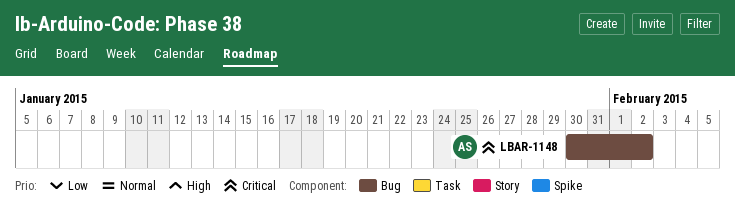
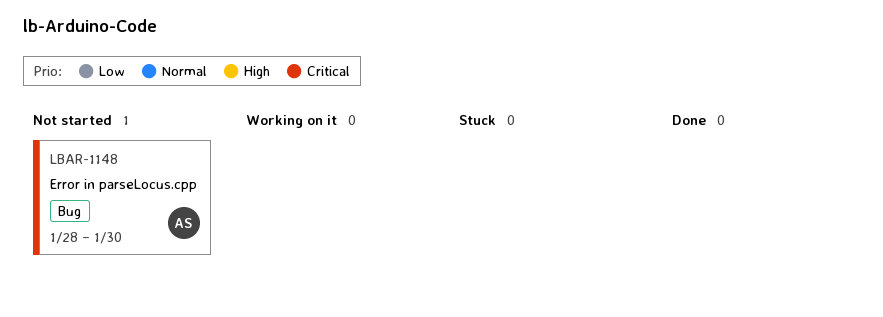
LBAR-1148, start: Jan 30 -> Jan 28
LBAR-1148, due: Feb 2 -> Jan 30

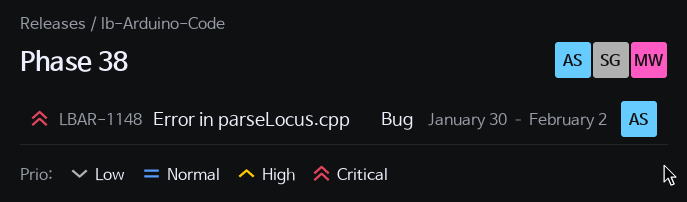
LBAR-1148, start: Jan 28 -> Jan 30
LBAR-1148, due: Jan 30 -> Feb 2

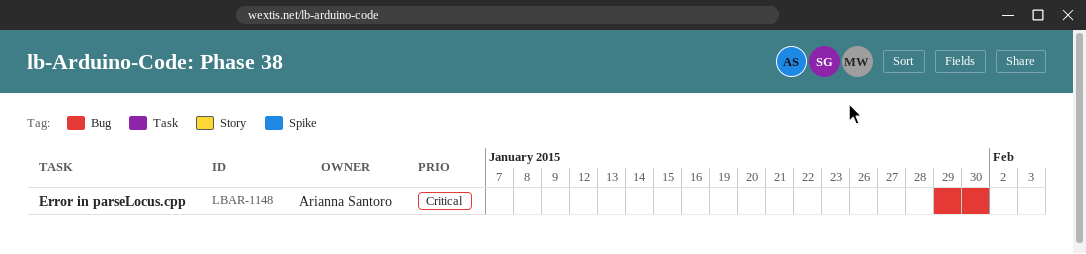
LBAR-1148, start: Jan 30 -> Jan 29
LBAR-1148, due: Feb 2 -> Jan 30

